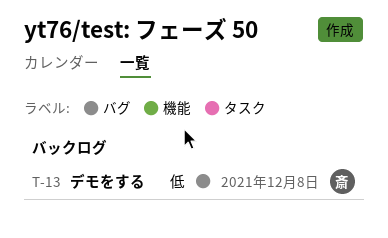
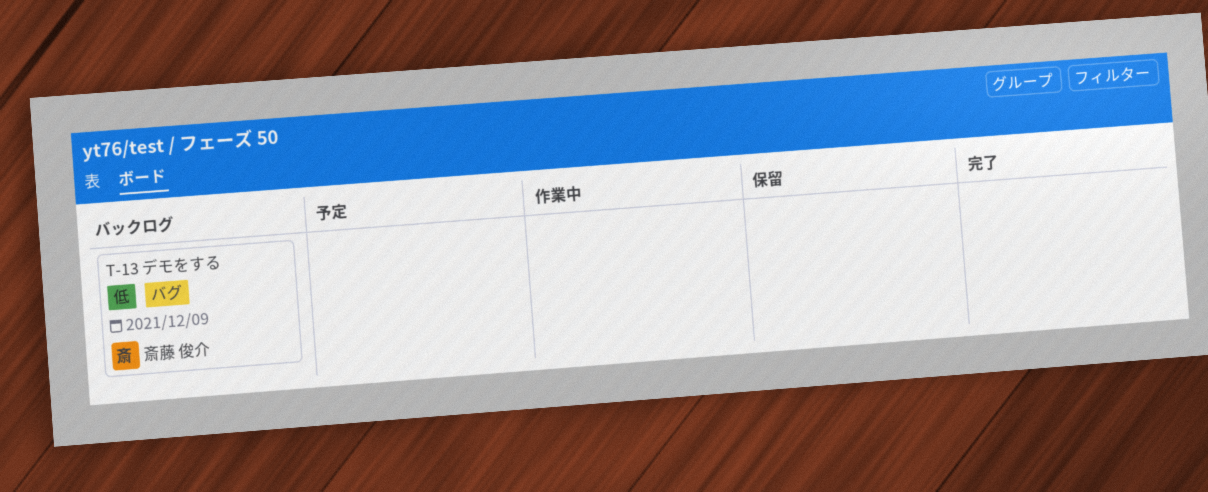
T-13, due: Dec 8 -> Dec 9

